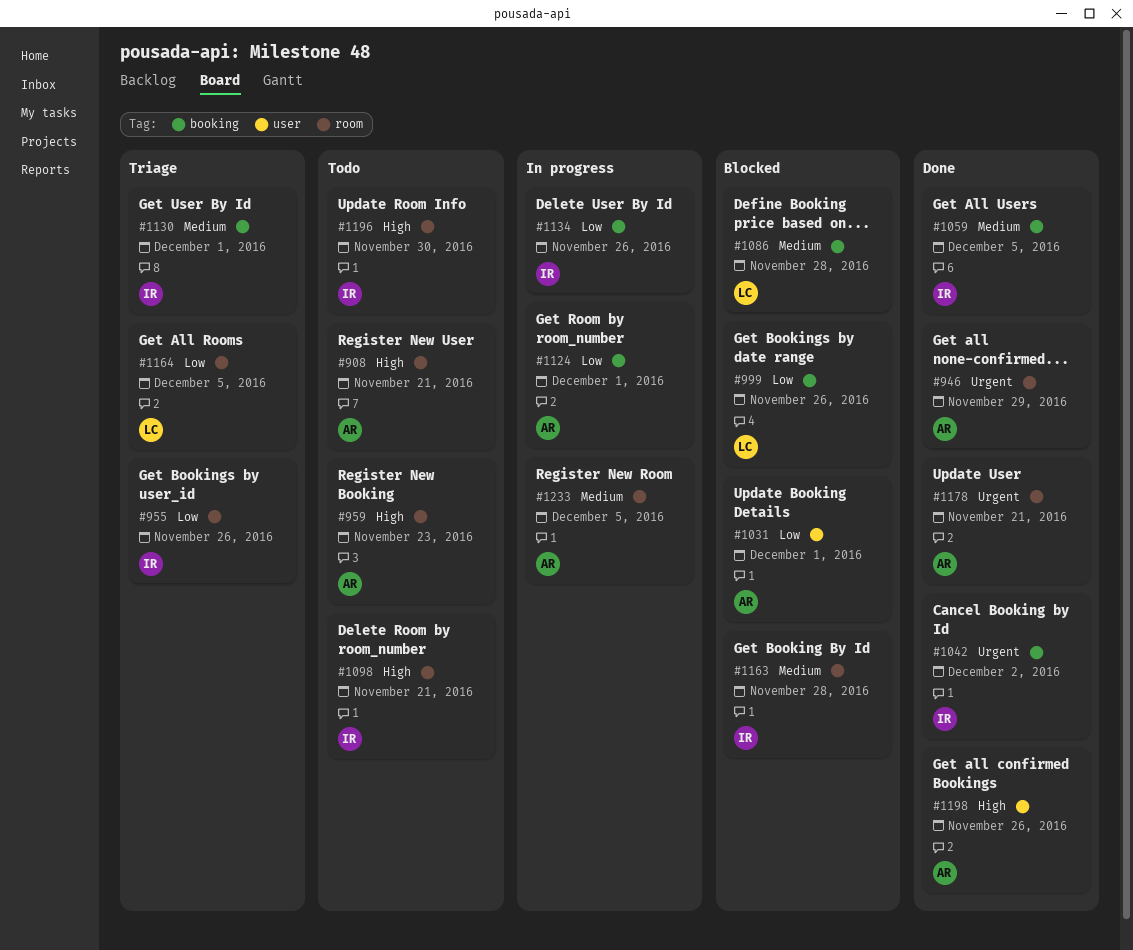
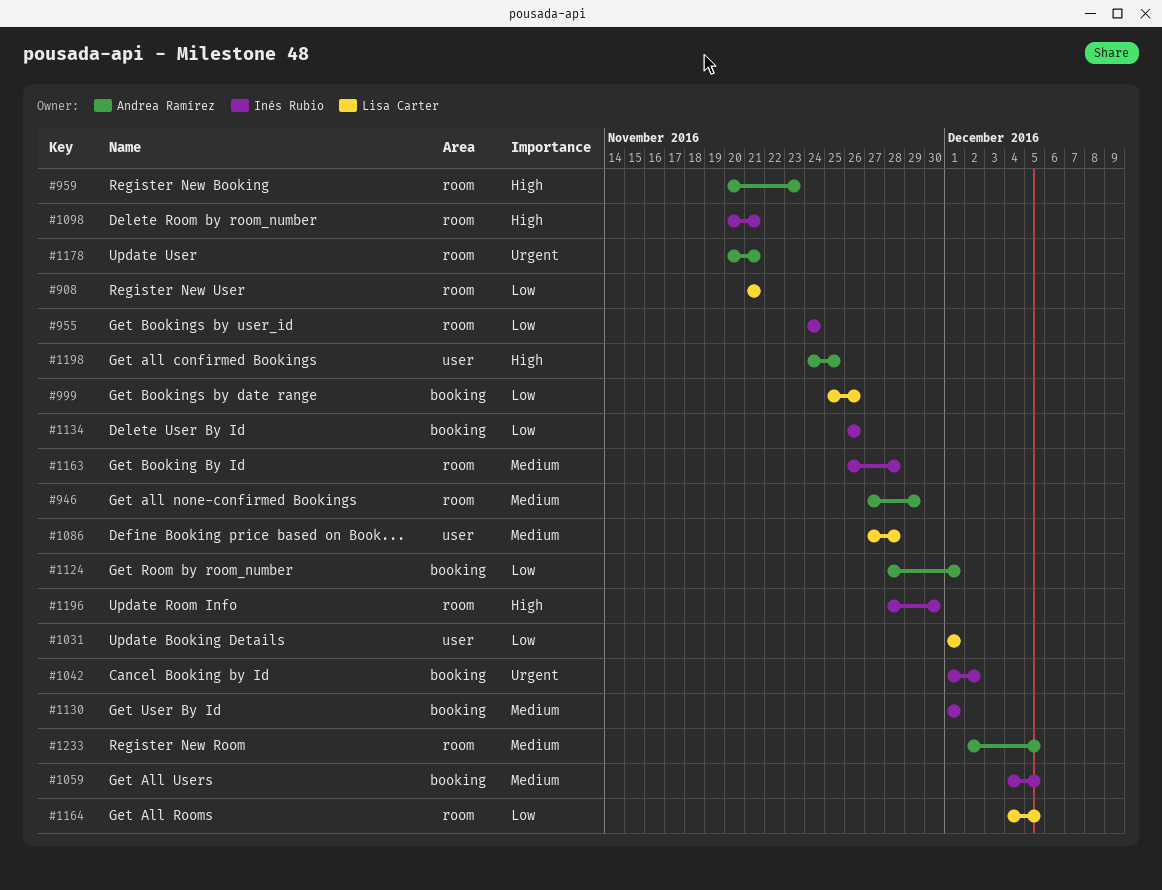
#908, owner: Andrea Ramírez -> Lisa Carter
#908, priority: High -> Low
#946, priority: Urgent -> Medium
#955, due: Nov 26 -> Nov 24
#1031, owner: Andrea Ramírez -> Lisa Carter
#1086, label: booking -> user
#1198, due: Nov 26 -> Nov 25

